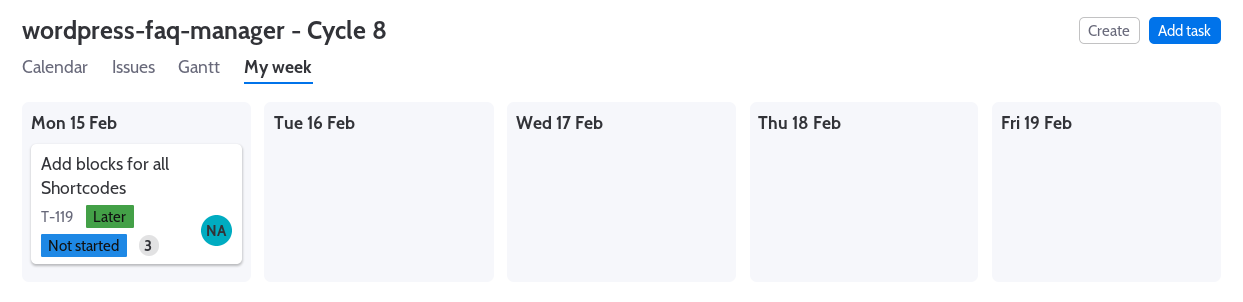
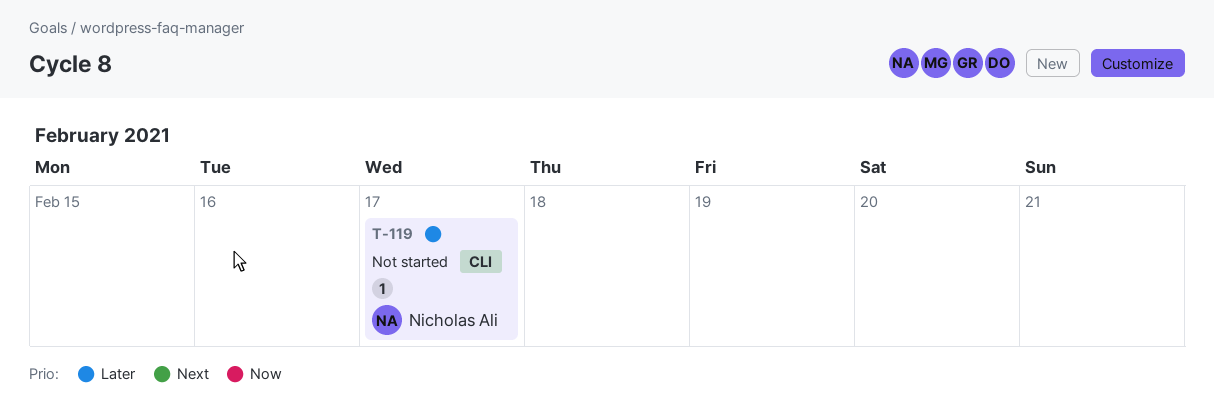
T-119, estimate: 3 -> 1
T-119, due: Feb 15 -> Feb 17

